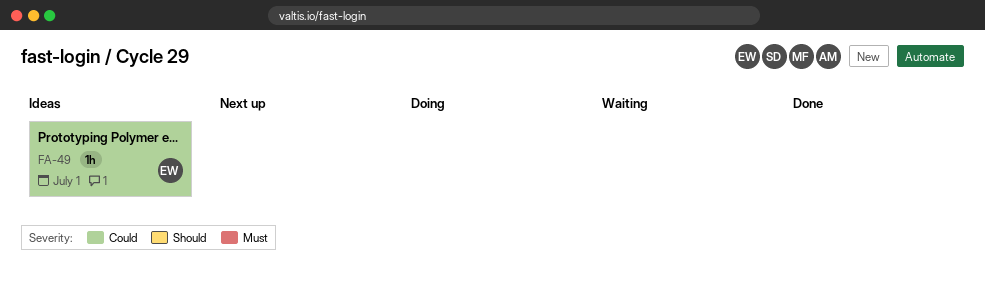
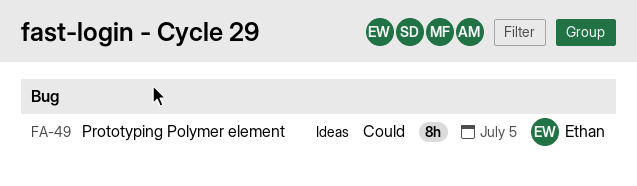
FA-49, estimate: 1h -> 8h
FA-49, due: Jul 1 -> Jul 5

